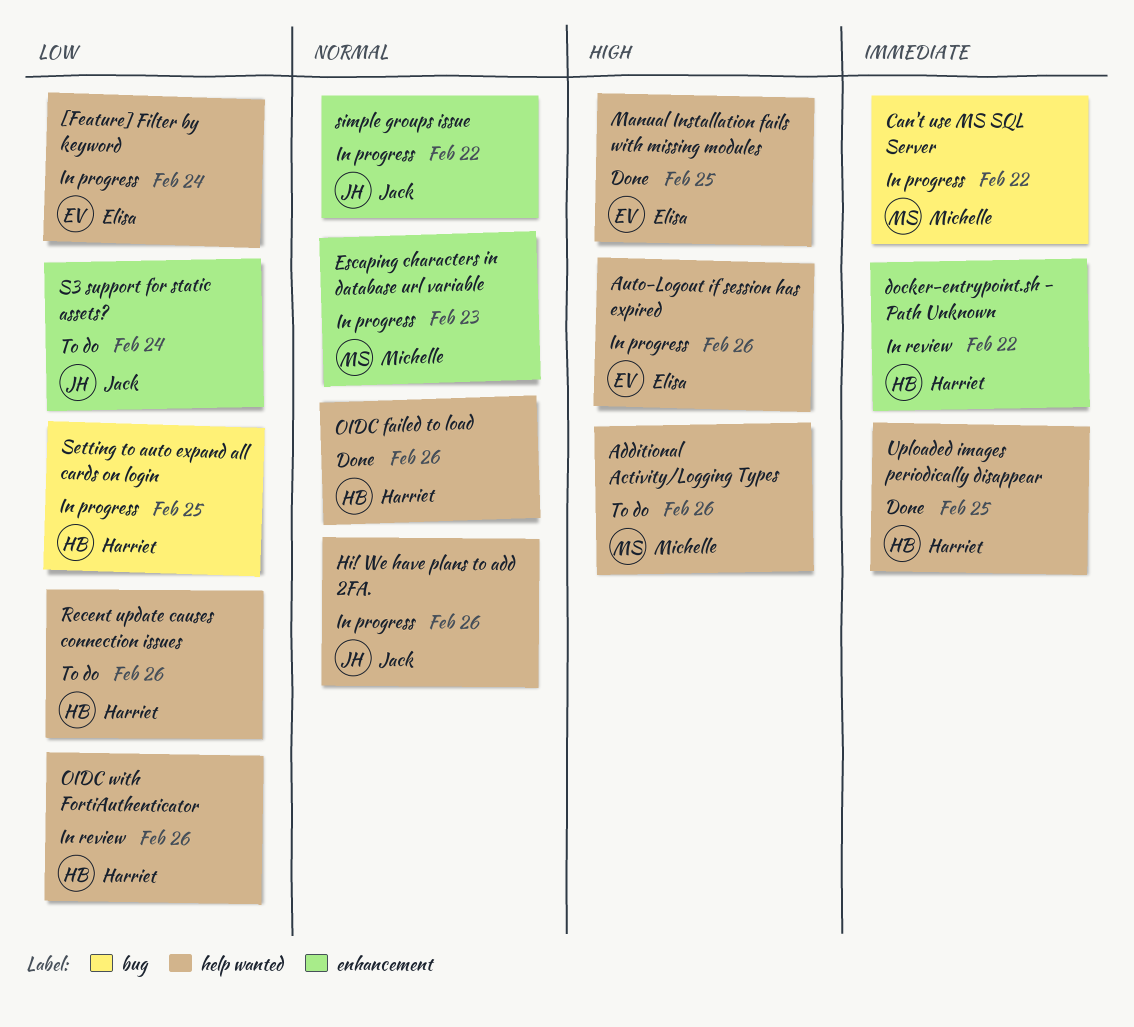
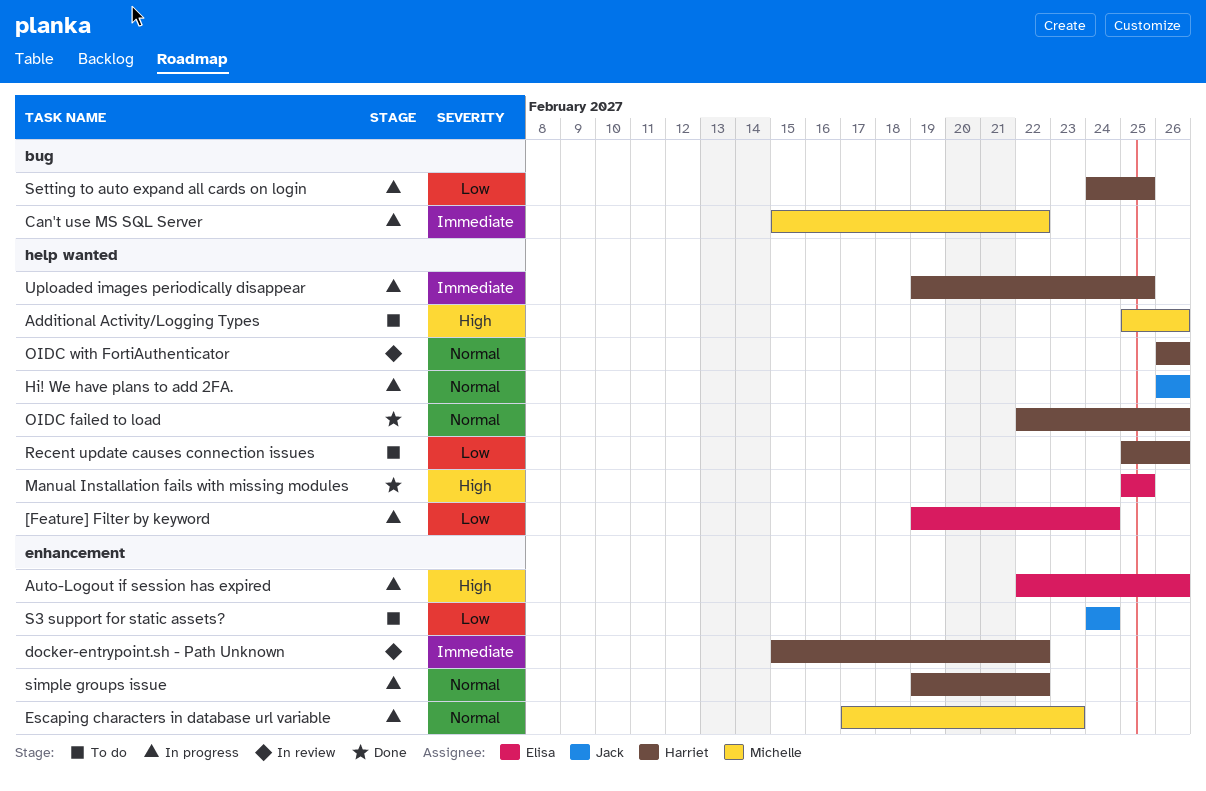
Auto-Logout if session has expired, label: help wanted -> enhancement
OIDC with FortiAuthenticator, priority: Low -> Normal
simple groups issue, owner: Jack -> Harriet
Uploaded images periodically disappear, status: Done -> In progress

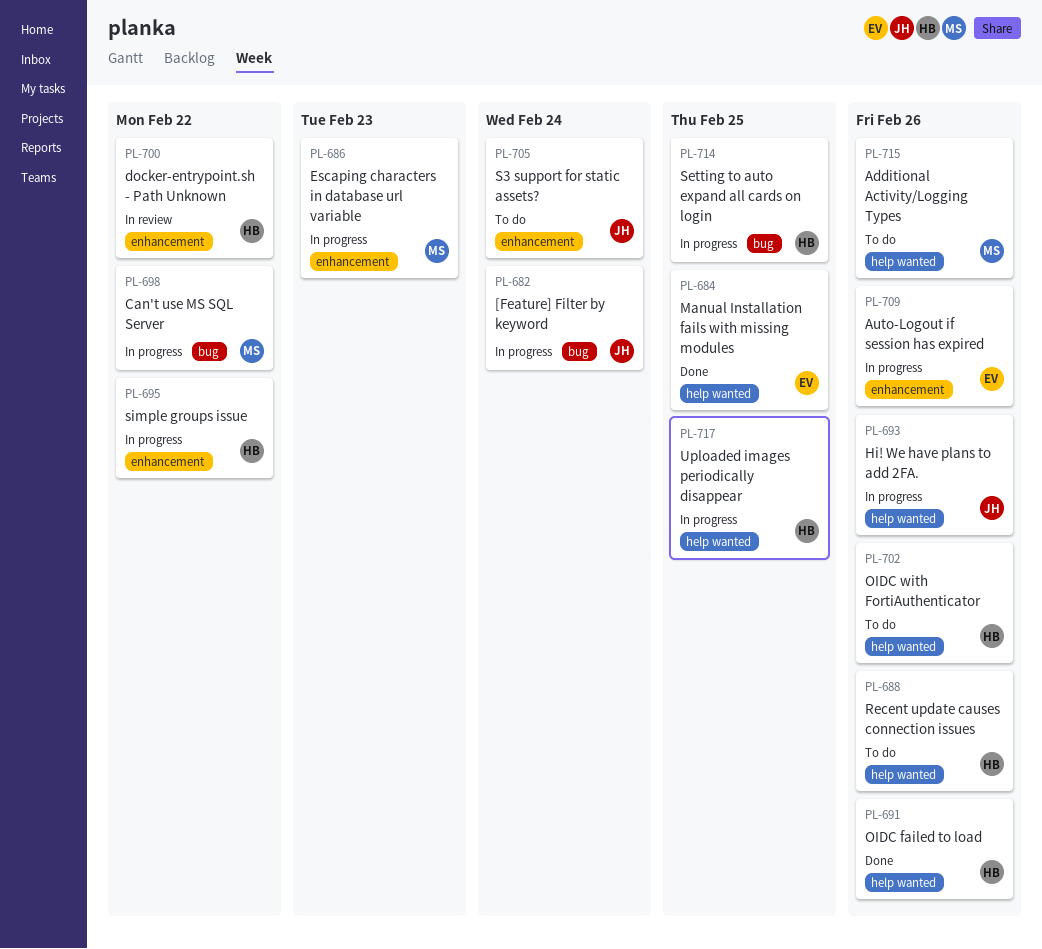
[Feature] Filter by keyword, owner: Elisa -> Jack
[Feature] Filter by keyword, label: help wanted -> bug
OIDC with FortiAuthenticator, status: In review -> To do

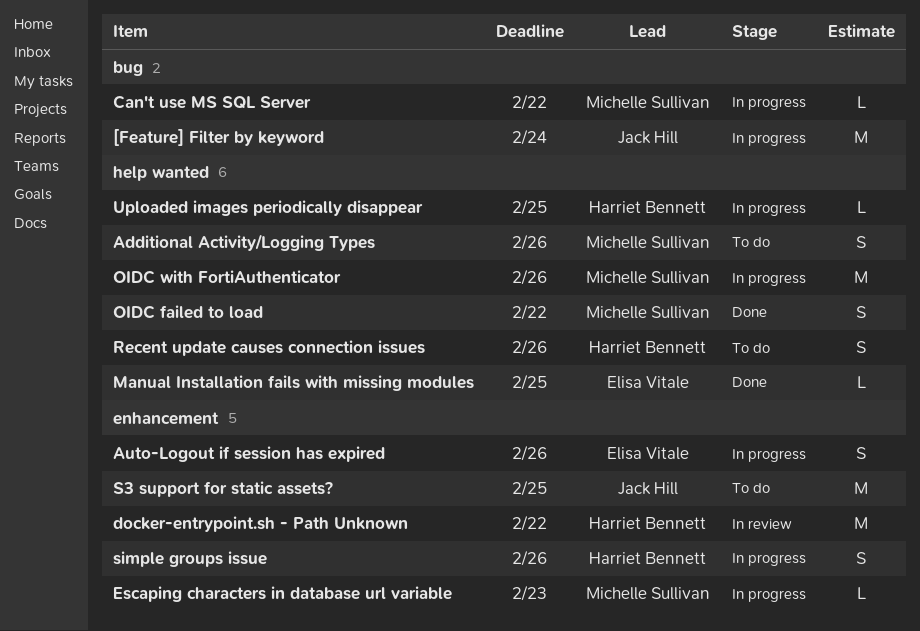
Hi! We have plans to add 2FA.: present -> none
OIDC failed to load, owner: Harriet Bennett -> Michelle Sullivan
OIDC failed to load, due: Feb 26 -> Feb 22
OIDC with FortiAuthenticator, status: To do -> In progress
OIDC with FortiAuthenticator, owner: Harriet Bennett -> Michelle Sullivan
S3 support for static assets?, due: Feb 24 -> Feb 25
Setting to auto expand all cards on login: present -> none
simple groups issue, due: Feb 22 -> Feb 26

